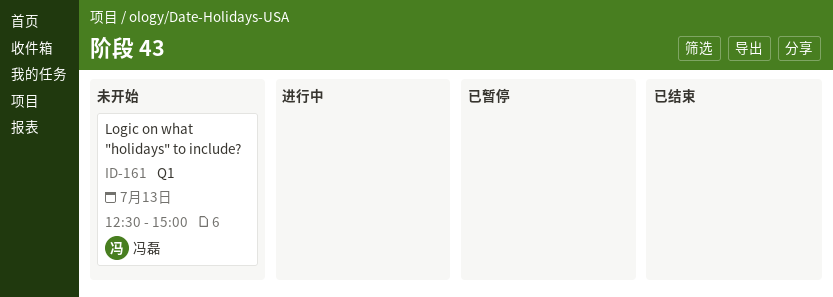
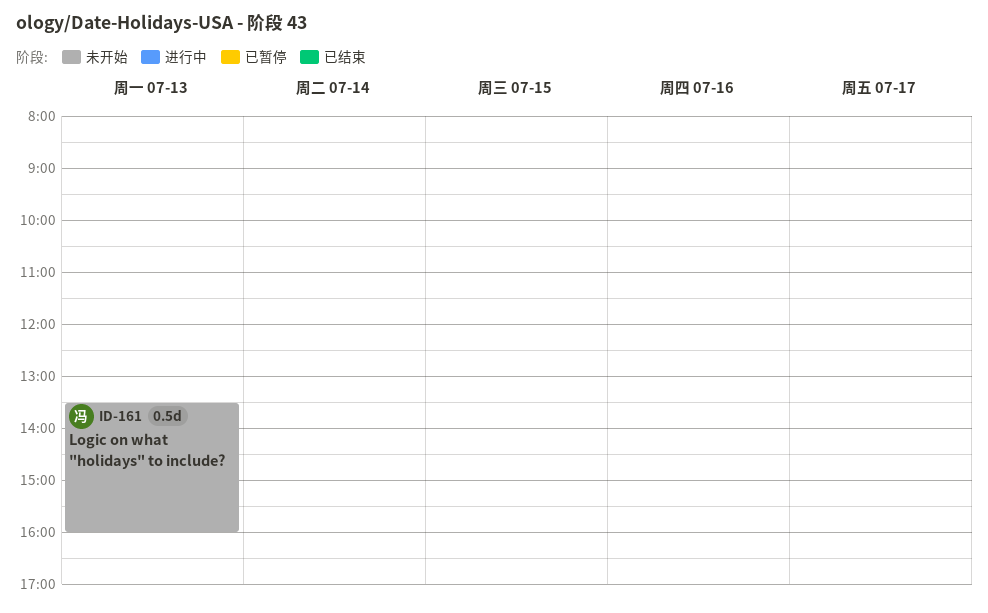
ID-161, begins: 12:30 -> 13:30
ID-161, ends: 15:00 -> 16:00

